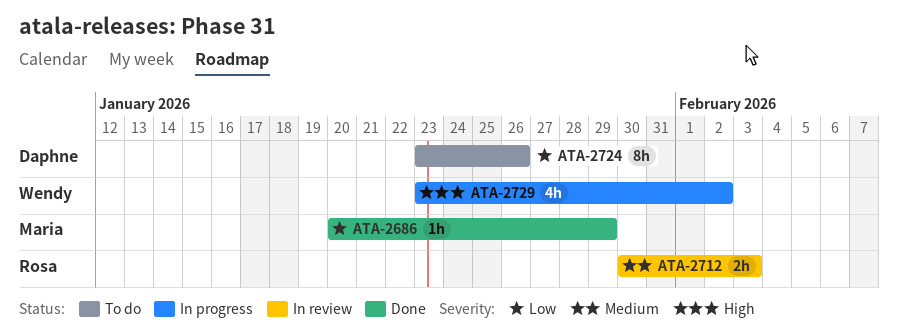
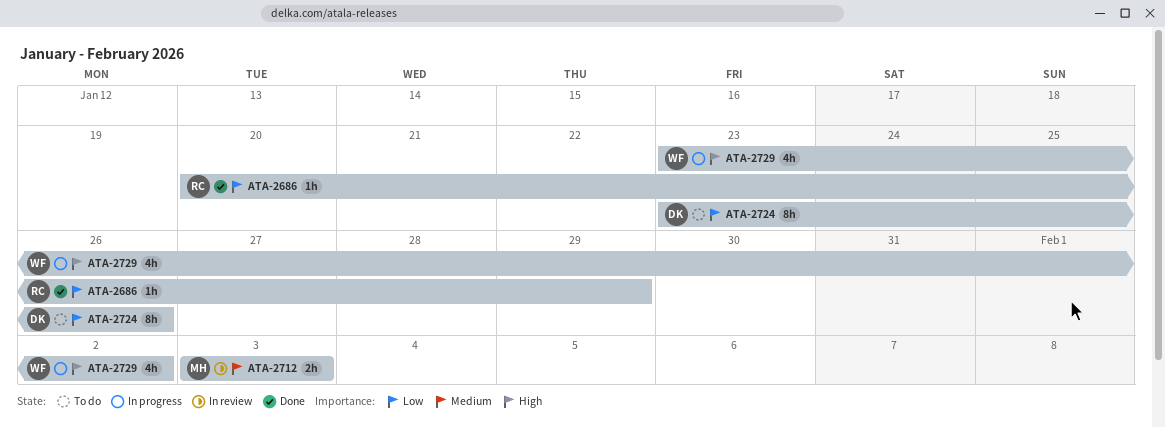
ATA-2686, owner: Maria -> Rosa
ATA-2712, owner: Rosa -> Maria
ATA-2712, start: Jan 30 -> Feb 3

